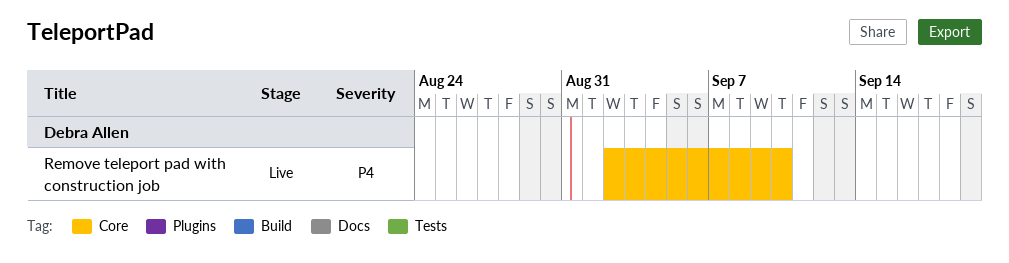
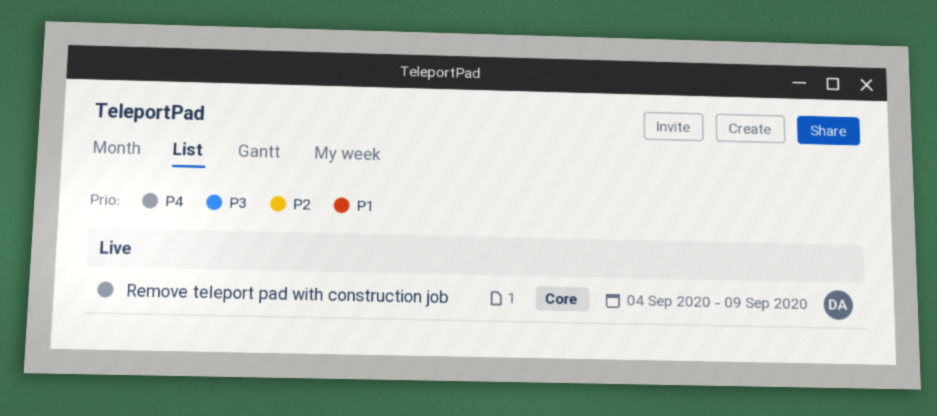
Remove teleport pad with construction job, start: Sep 2 -> Sep 4
Remove teleport pad with construction job, due: Sep 10 -> Sep 9

